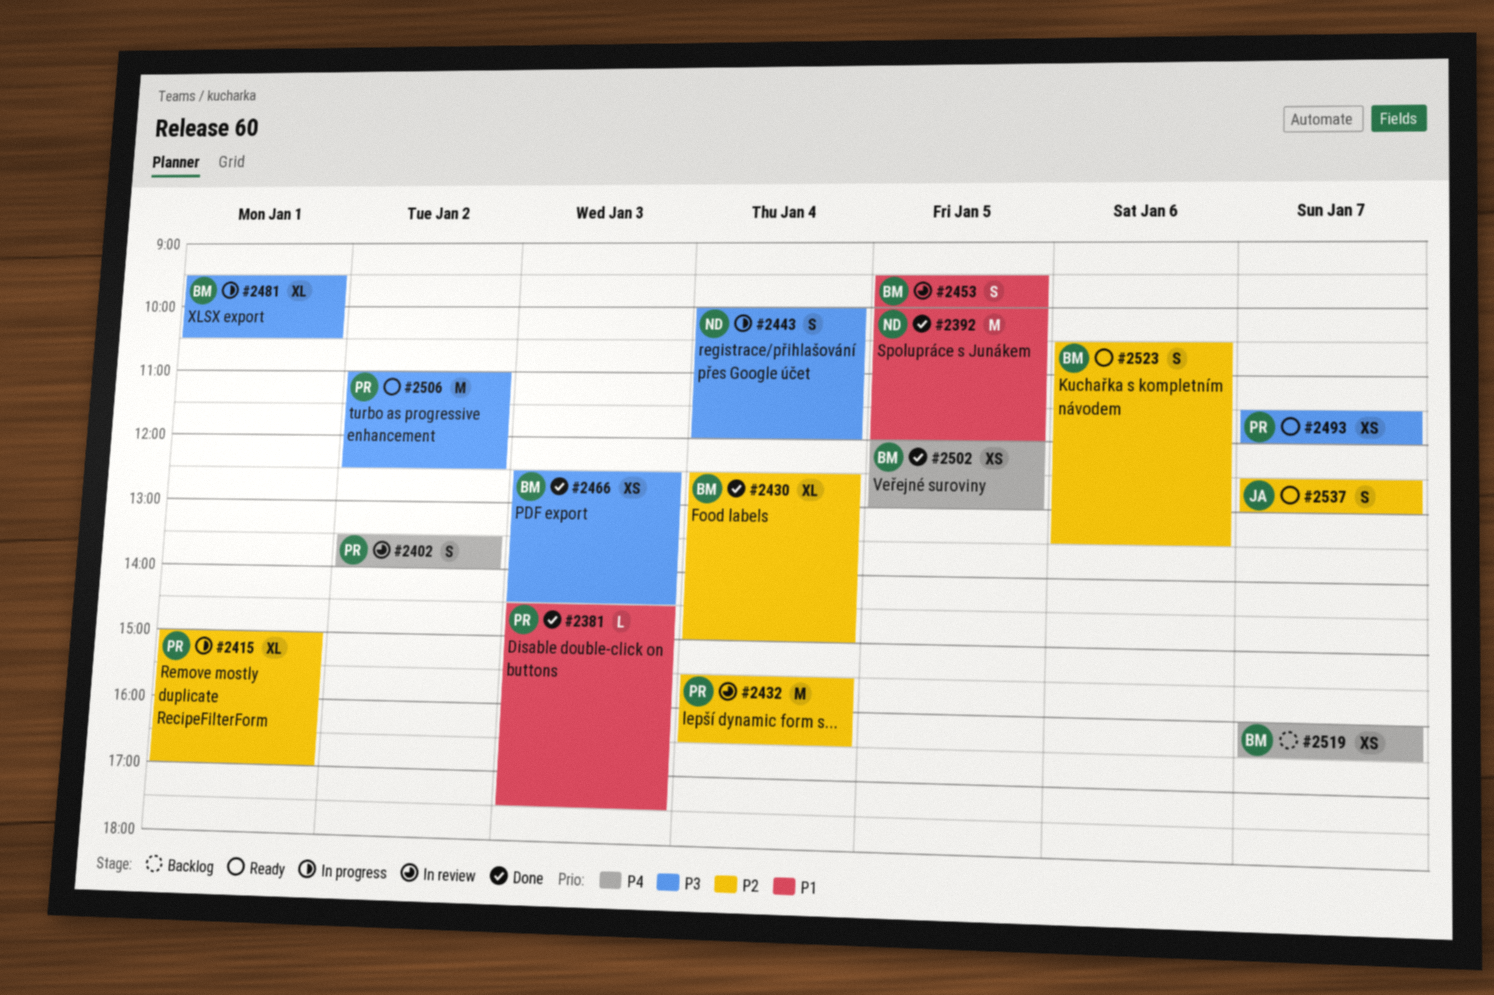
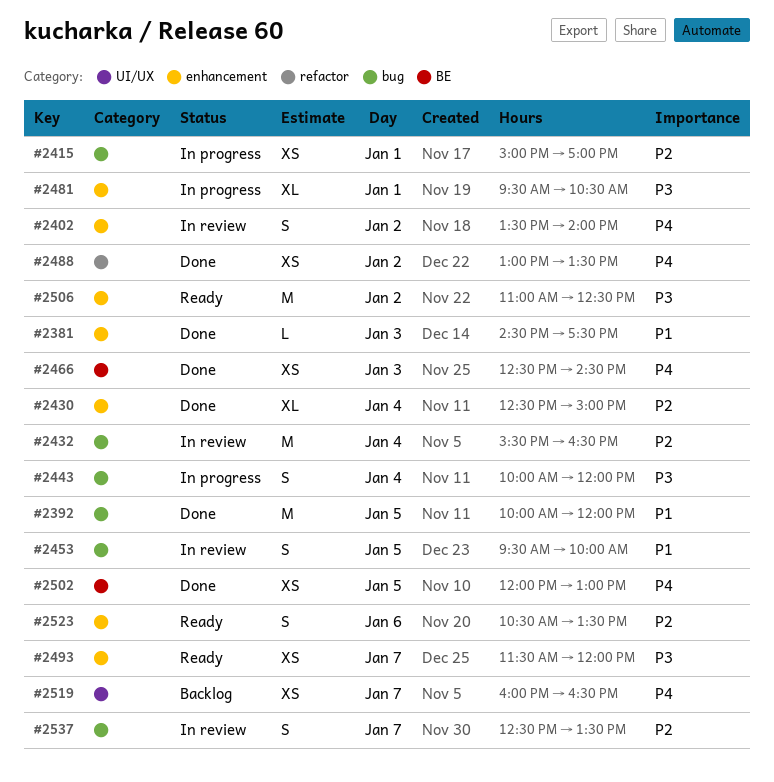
#2415, estimate: XL -> XS
#2466, priority: P3 -> P4
#2488: none -> present
#2537, status: Ready -> In review
#2537, ends: 13:00 -> 13:30

